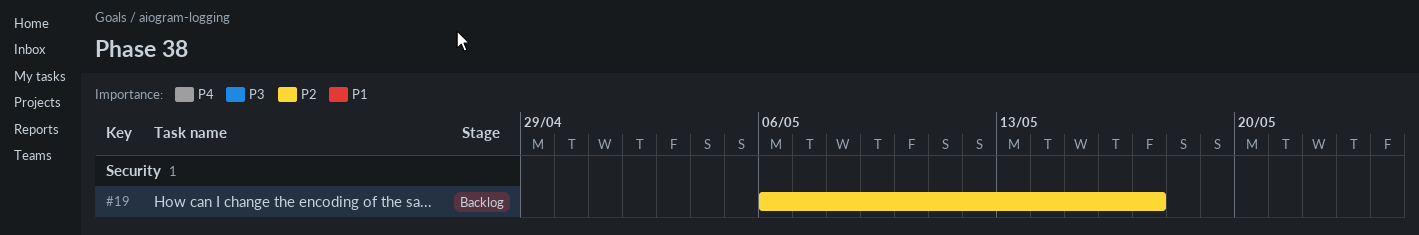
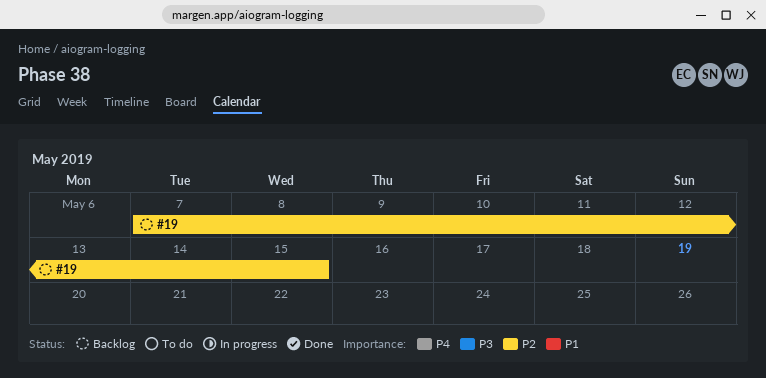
#19, start: May 6 -> May 7
#19, due: May 17 -> May 15

